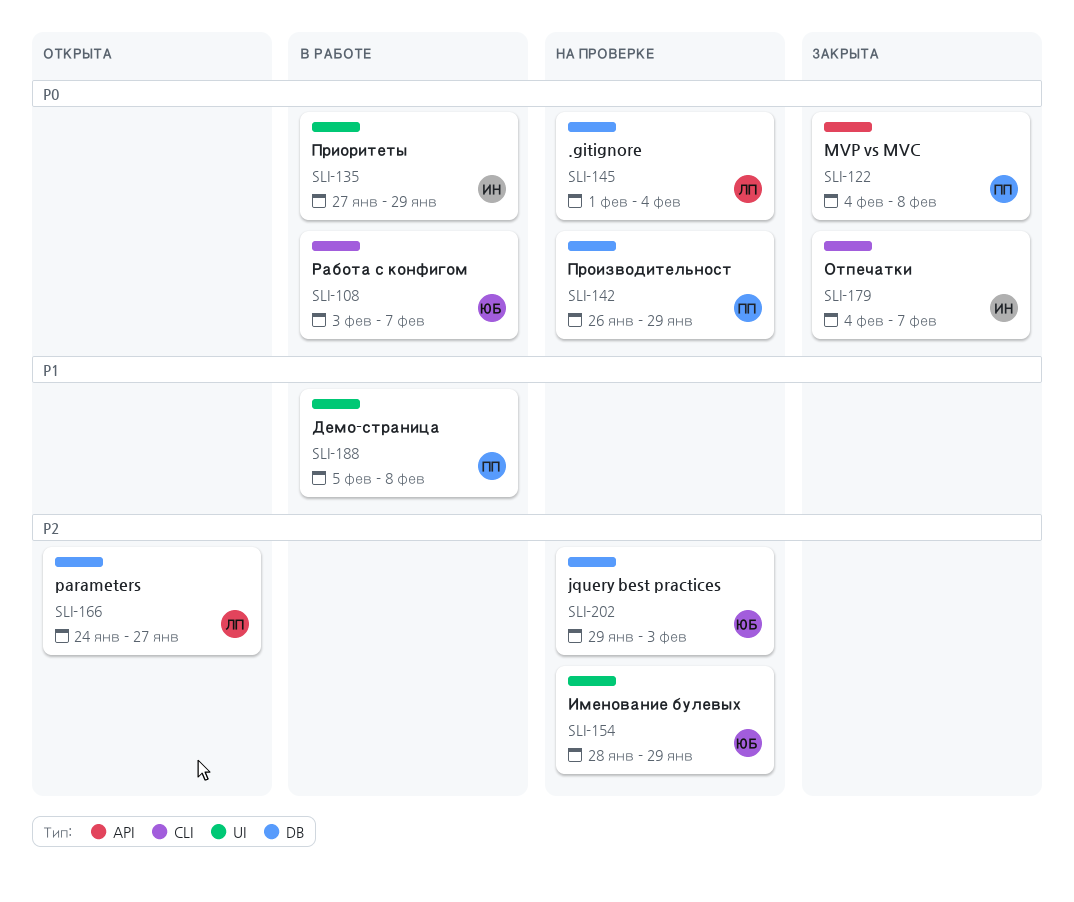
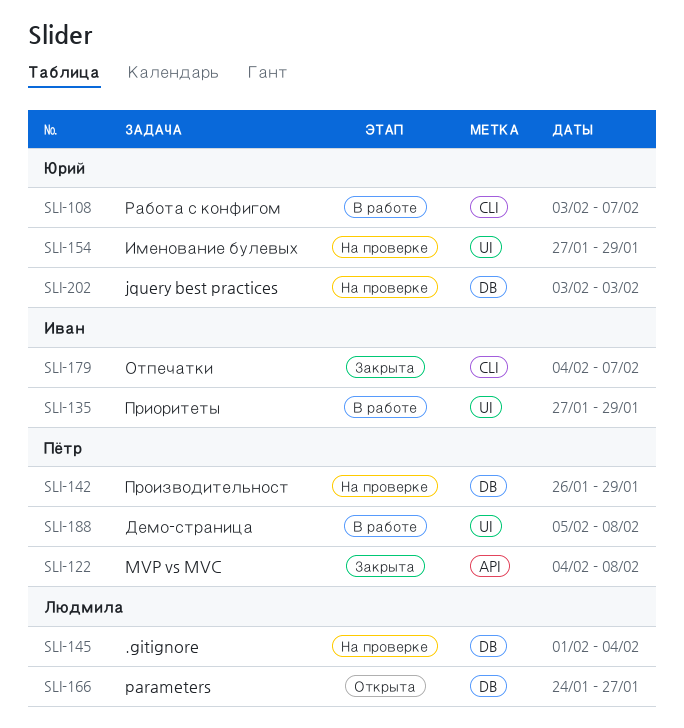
SLI-154, start: Jan 28 -> Jan 27
SLI-202, start: Jan 29 -> Feb 3

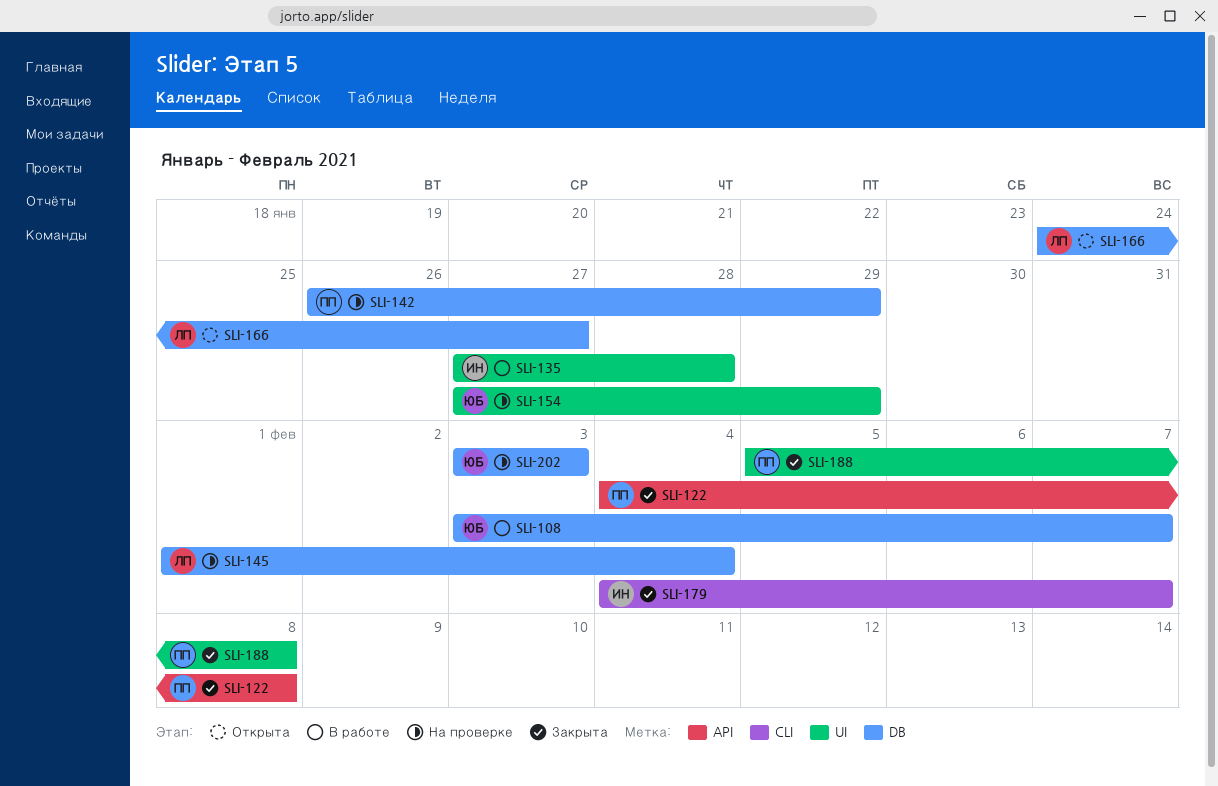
SLI-108, label: CLI -> DB
SLI-135, due: Jan 29 -> Jan 28
SLI-188, status: В работе -> Закрыта

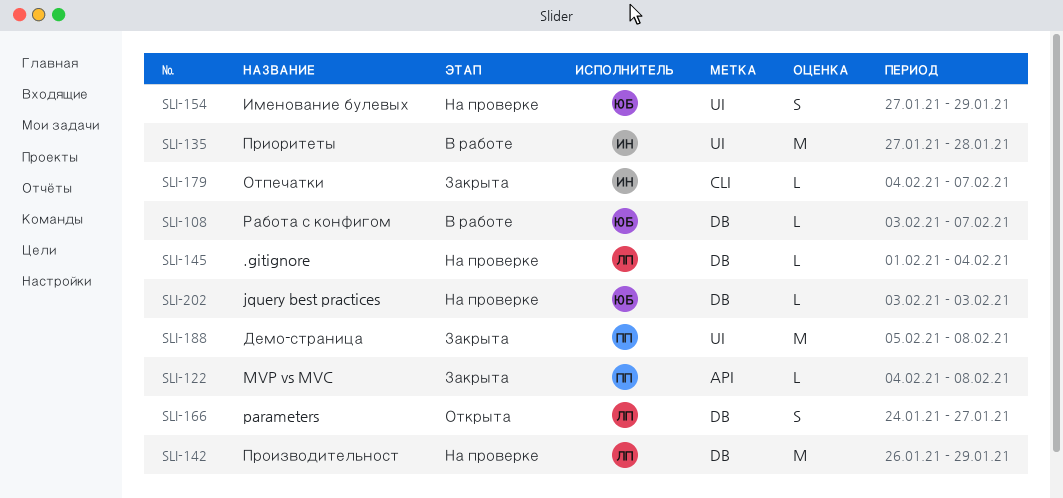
SLI-142, owner: ПП -> ЛП

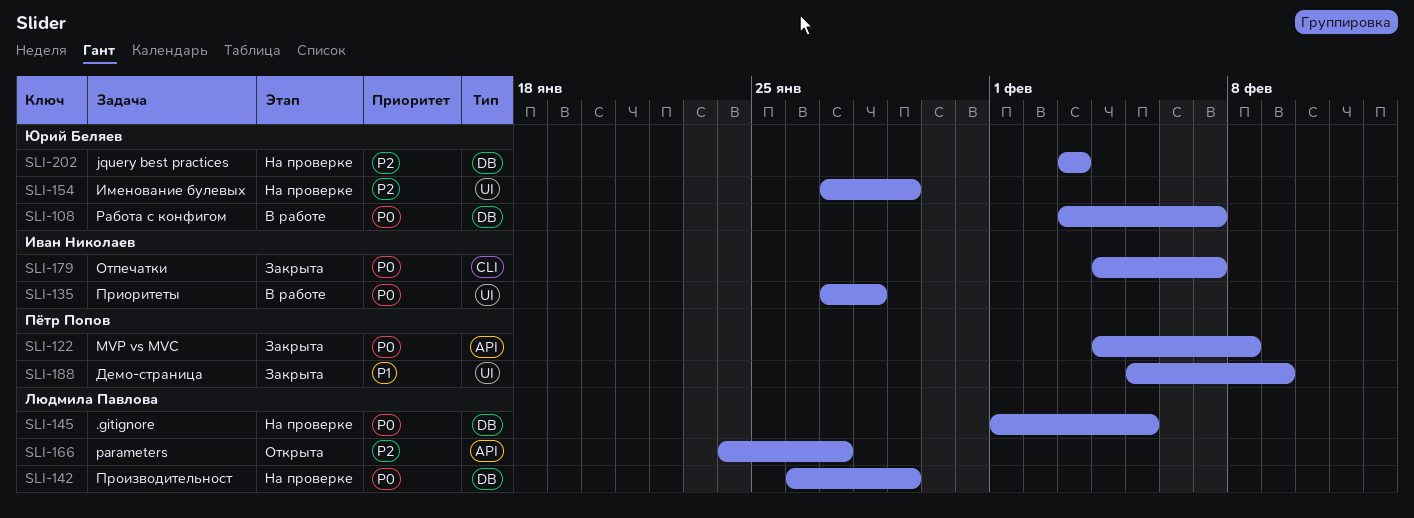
SLI-145, due: Feb 4 -> Feb 5
SLI-166, label: DB -> API
SLI-188, due: Feb 8 -> Feb 9

